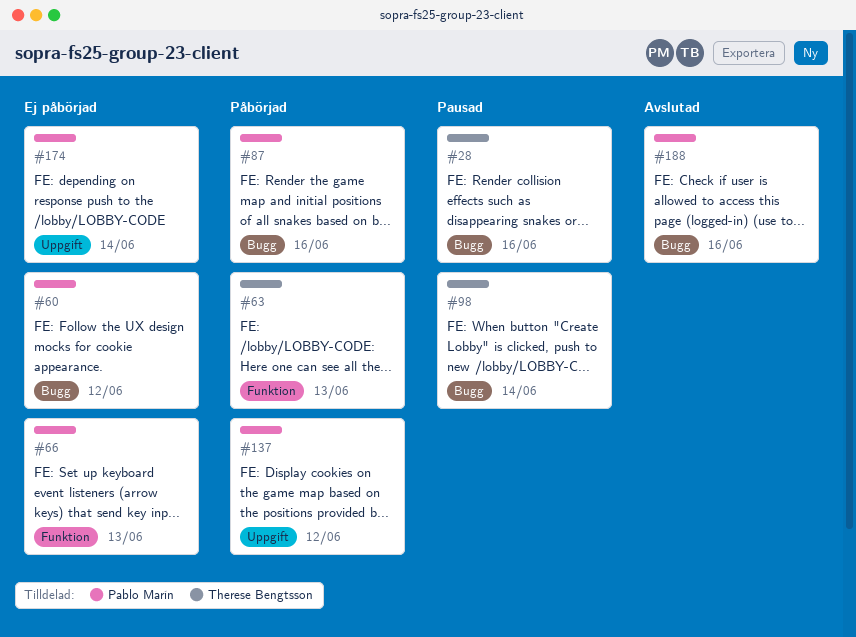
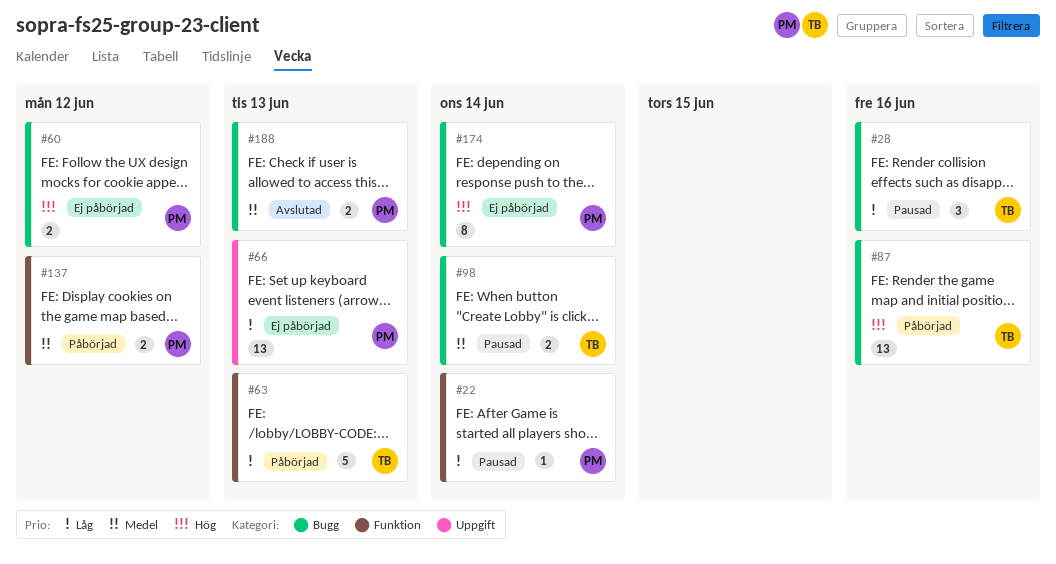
#22: none -> present
#66, label: Funktion -> Uppgift
#87, owner: Pablo Marín -> Therese Bengtsson
#137, label: Uppgift -> Funktion
#174, label: Uppgift -> Bugg
#188, due: Jun 16 -> Jun 13

